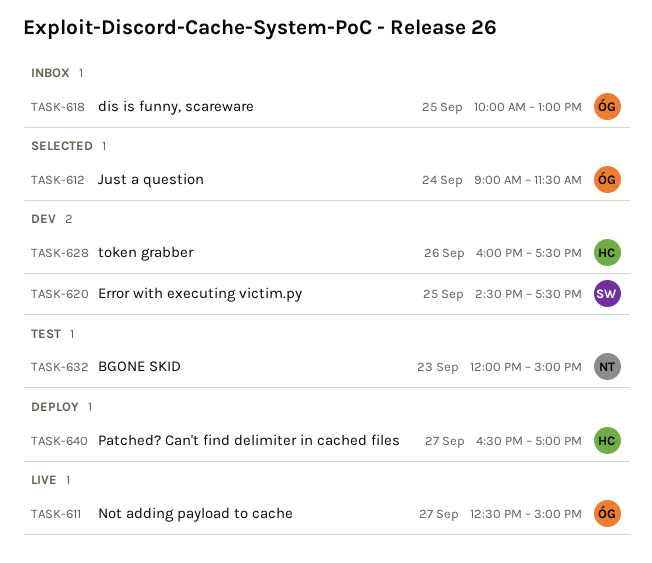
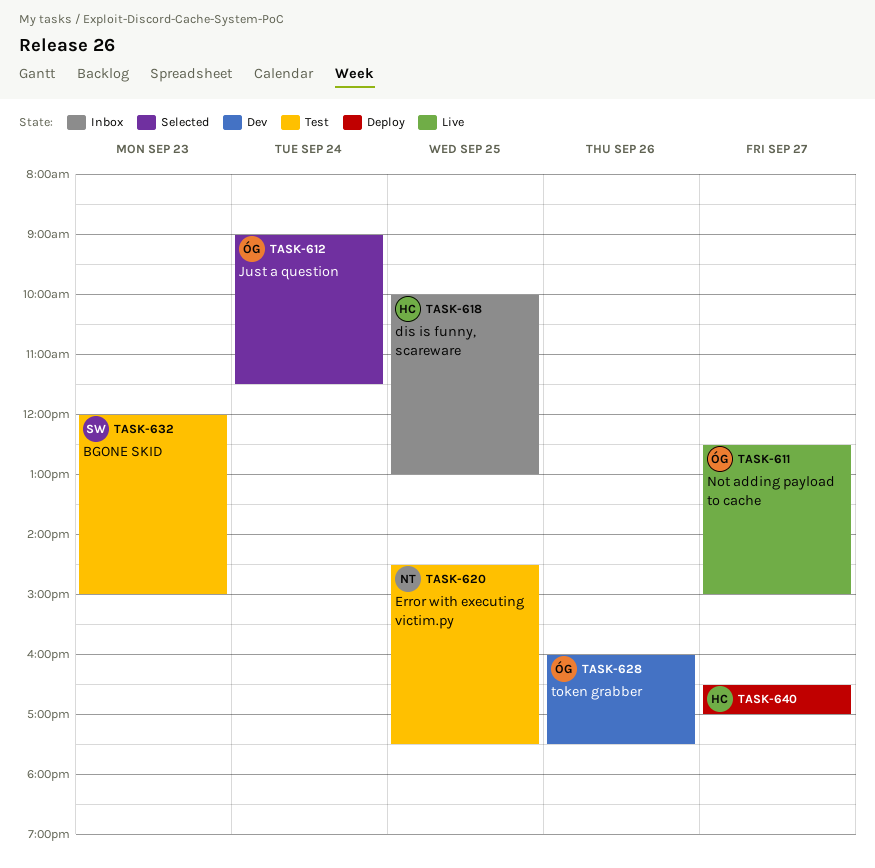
TASK-618, owner: ÓG -> HC
TASK-620, status: Dev -> Test
TASK-620, owner: SW -> NT
TASK-628, owner: HC -> ÓG
TASK-632, owner: NT -> SW

